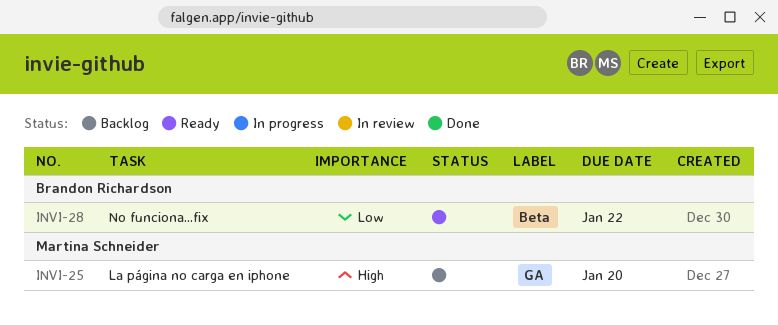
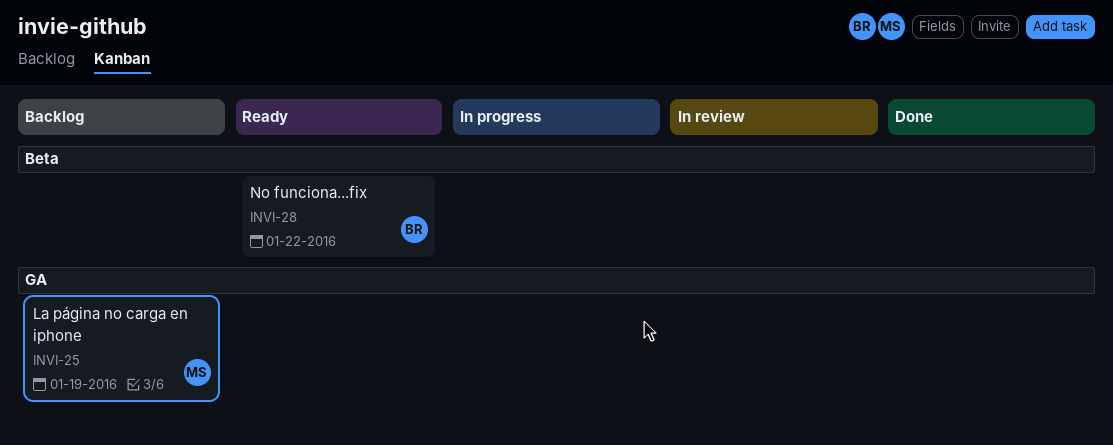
INVI-25, due: Jan 20 -> Jan 19

